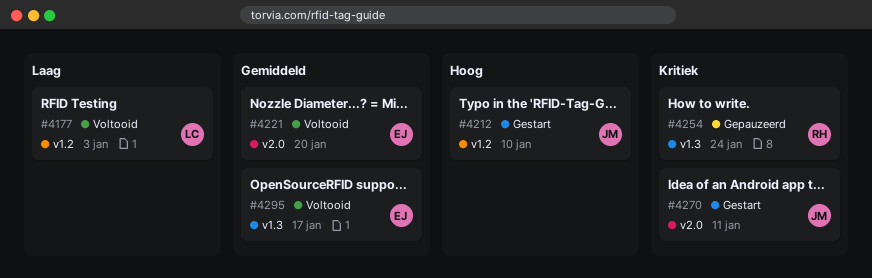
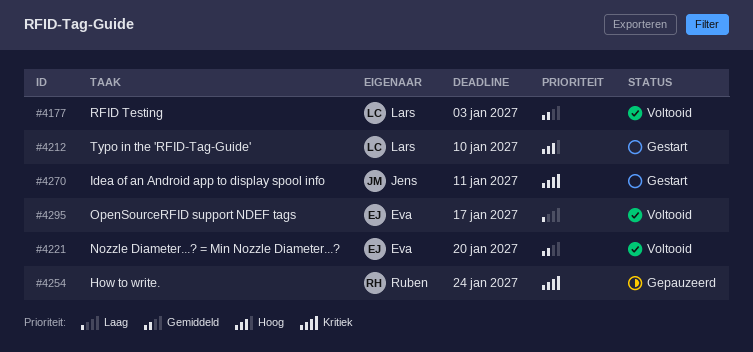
#4177, priority: Laag -> Gemiddeld
#4212, owner: Jens -> Lars
#4295, priority: Gemiddeld -> Laag

